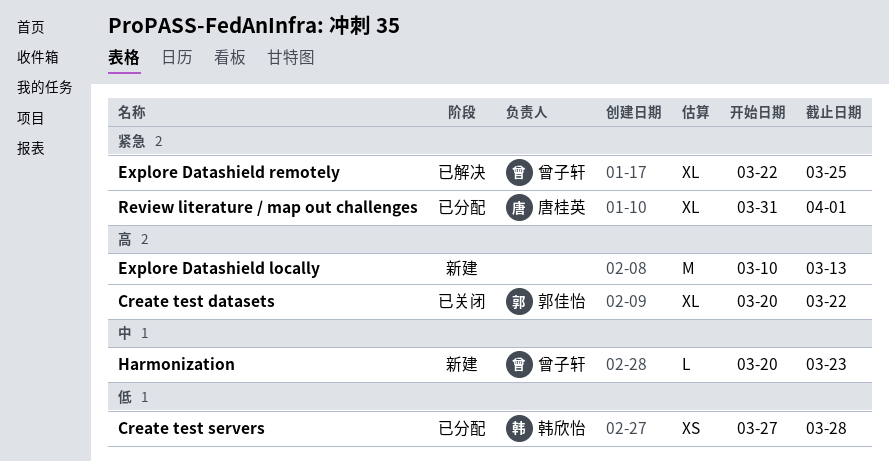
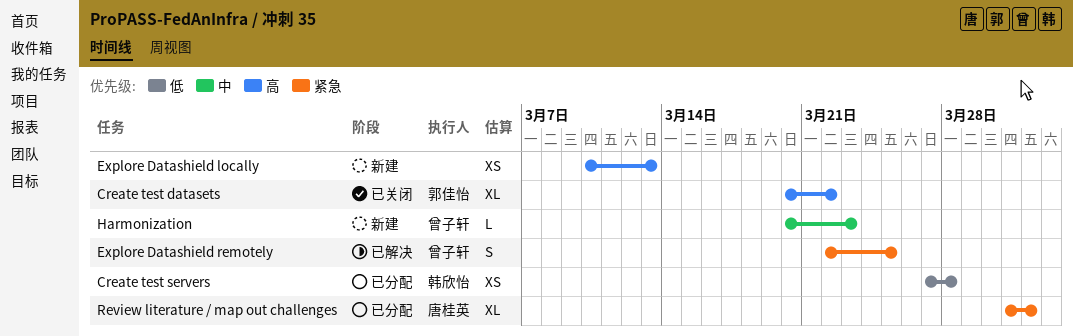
Explore Datashield locally, estimate: M -> XS
Explore Datashield remotely, estimate: XL -> S

